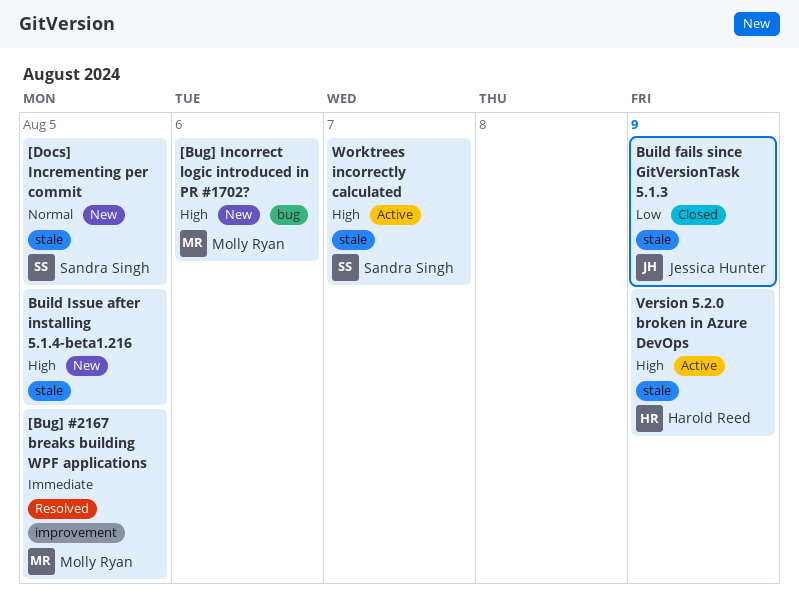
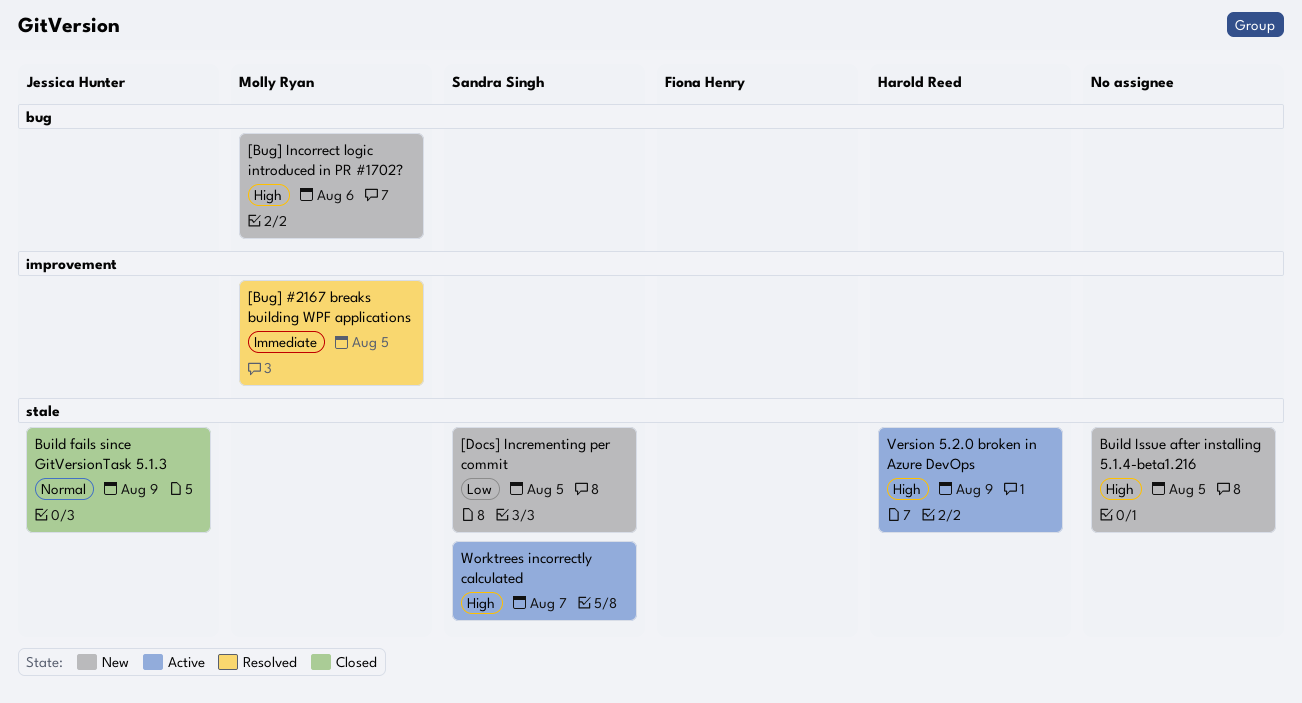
[Docs] Incrementing per commit, priority: Normal -> Low
Build fails since GitVersionTask 5.1.3, priority: Low -> Normal

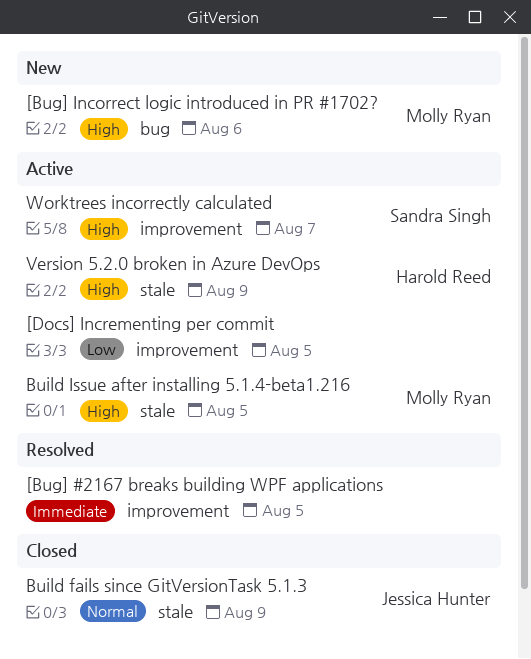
[Bug] #2167 breaks building WPF applications, owner: Molly Ryan -> none
[Docs] Incrementing per commit, status: New -> Active
[Docs] Incrementing per commit, owner: Sandra Singh -> none
[Docs] Incrementing per commit, label: stale -> improvement
Build Issue after installing 5.1.4-beta1.216, status: New -> Active
Build Issue after installing 5.1.4-beta1.216, owner: none -> Molly Ryan
Worktrees incorrectly calculated, label: stale -> improvement

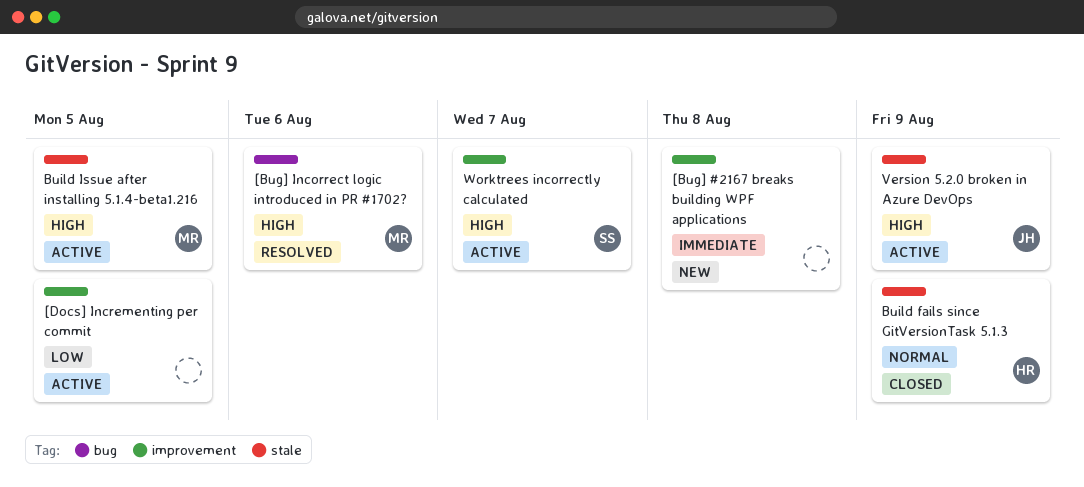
[Bug] #2167 breaks building WPF applications, status: Resolved -> New
[Bug] #2167 breaks building WPF applications, due: Aug 5 -> Aug 8
[Bug] Incorrect logic introduced in PR #1702?, status: New -> Resolved
Build fails since GitVersionTask 5.1.3, owner: Jessica Hunter -> Harold Reed
Version 5.2.0 broken in Azure DevOps, owner: Harold Reed -> Jessica Hunter

